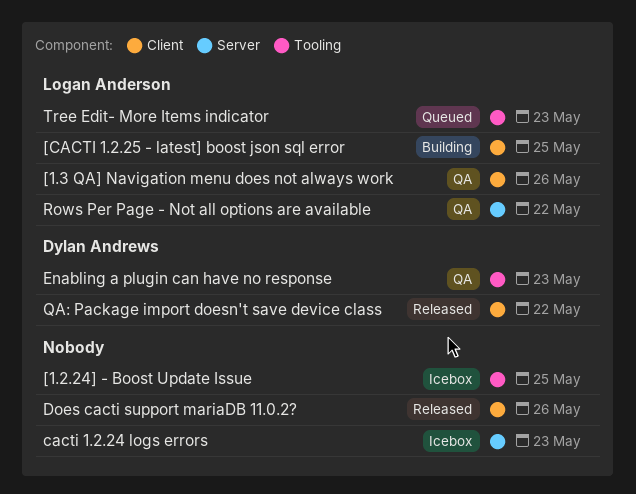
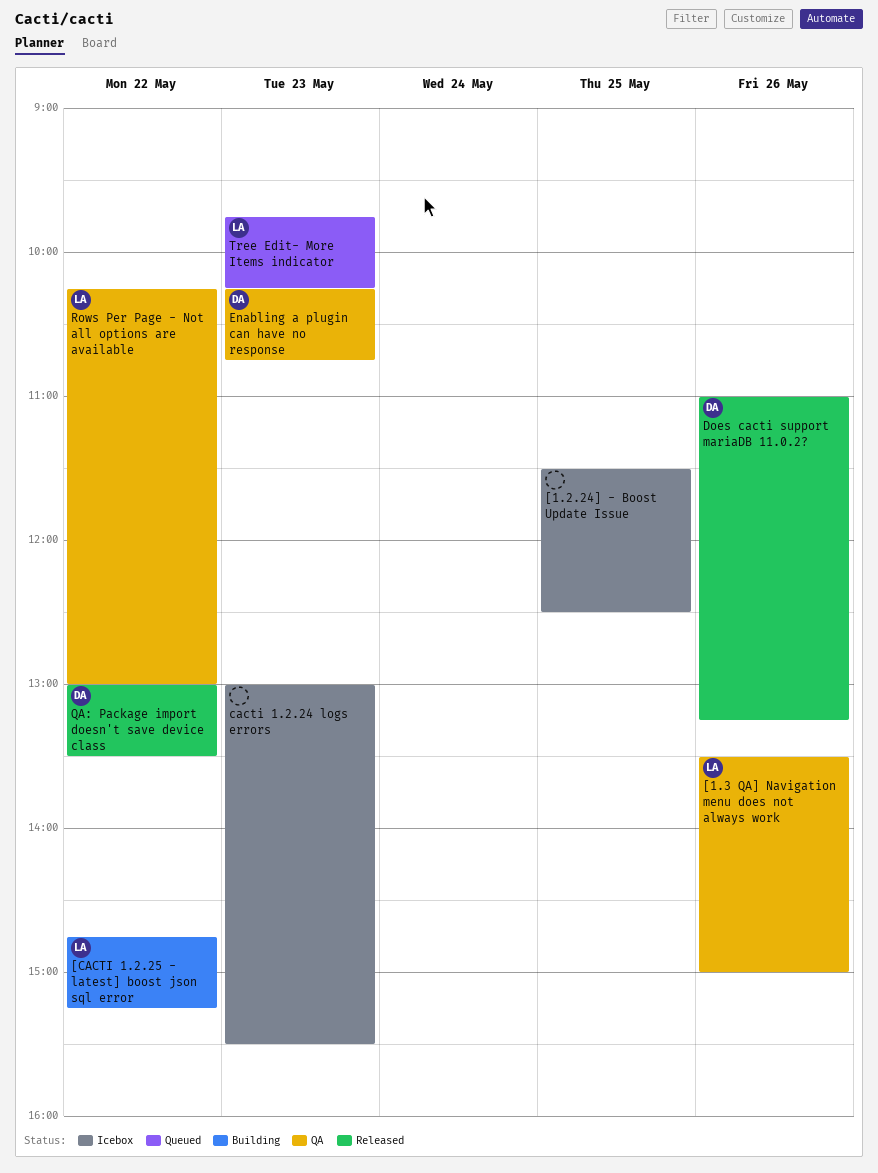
[CACTI 1.2.25 - latest] boost json sql error, day: May 25 -> May 22
Does cacti support mariaDB 11.0.2?, owner: none -> Dylan Andrews

